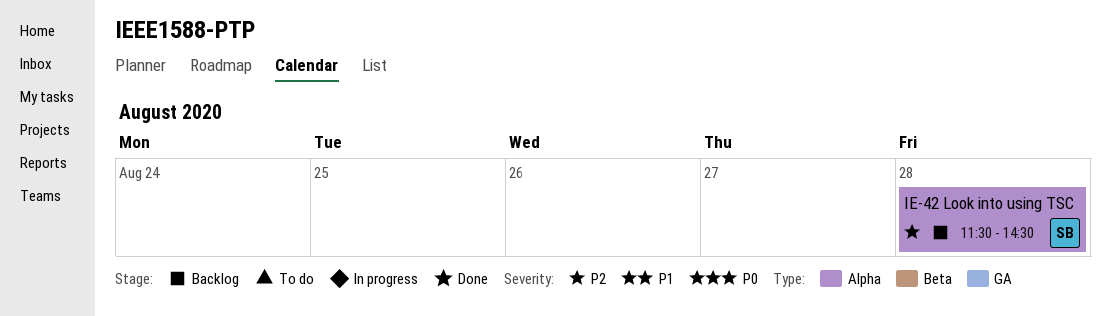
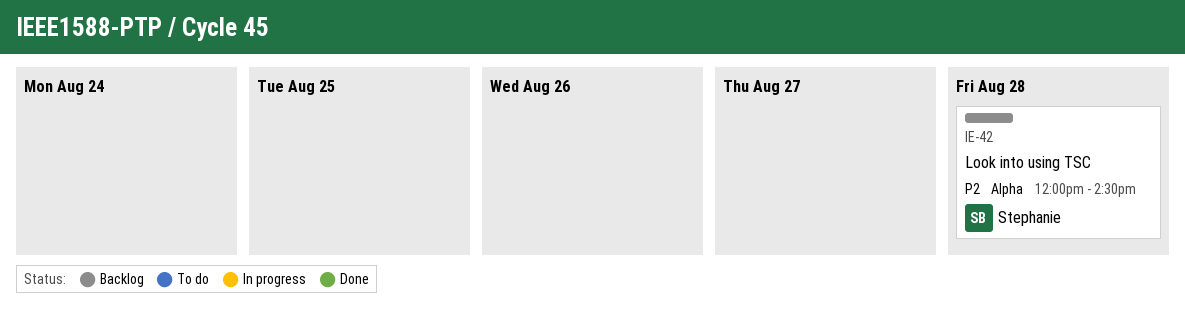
IE-42, begins: 11:30 -> 12:00

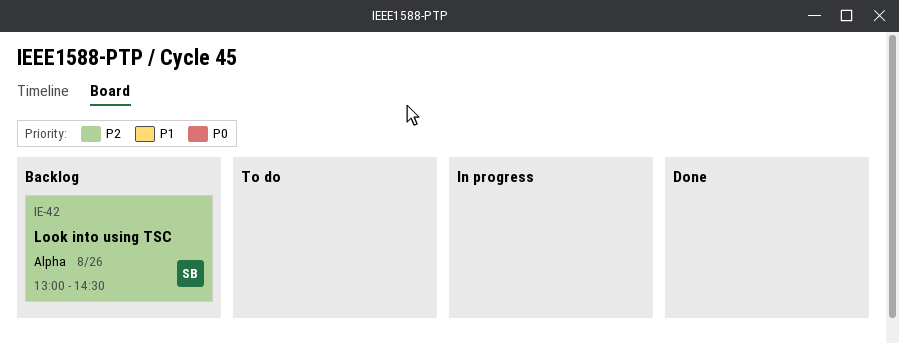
IE-42, day: Aug 28 -> Aug 26
IE-42, begins: 12:00 -> 13:00

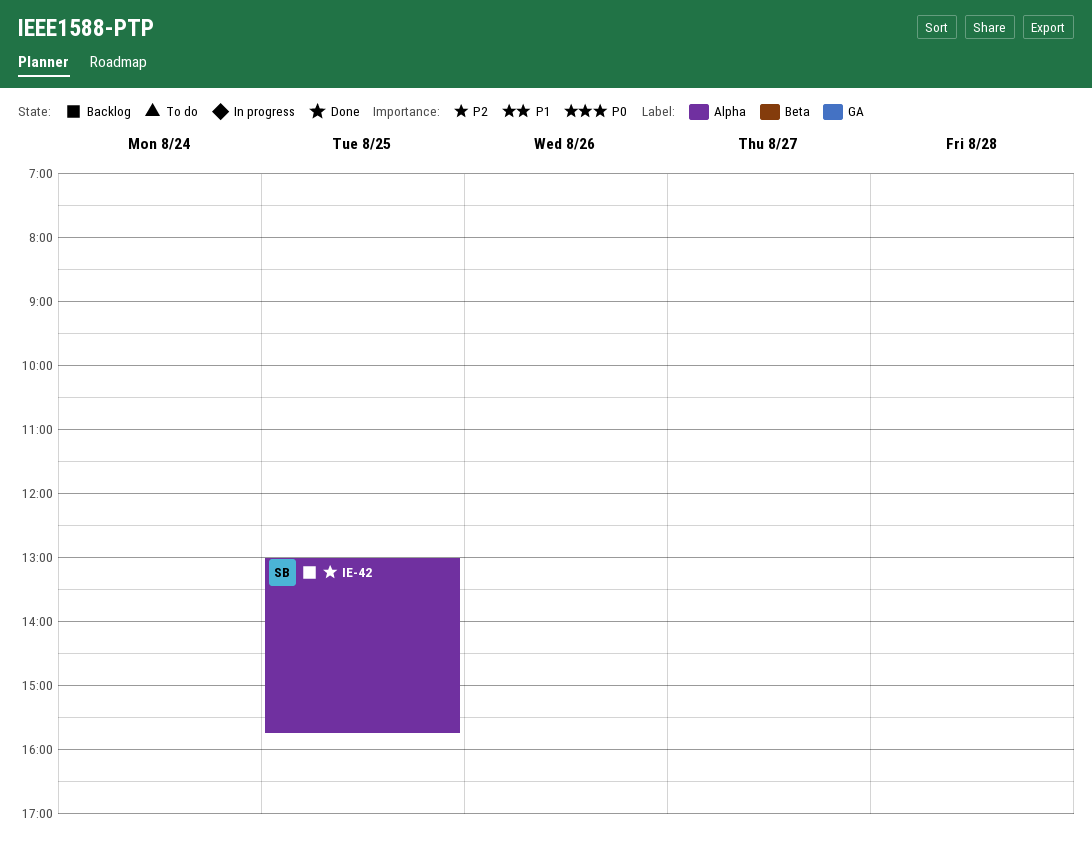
IE-42, day: Aug 26 -> Aug 25
IE-42, ends: 14:30 -> 15:45

